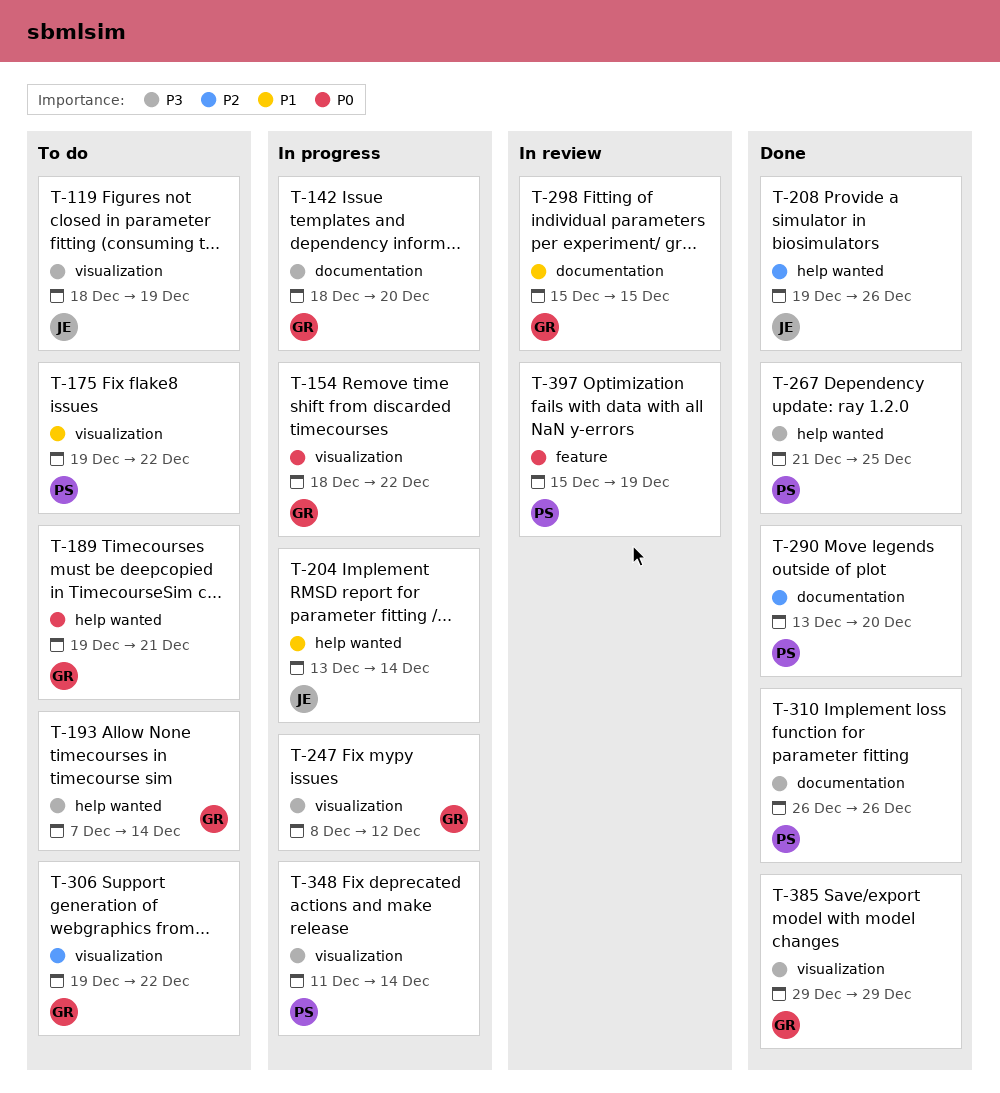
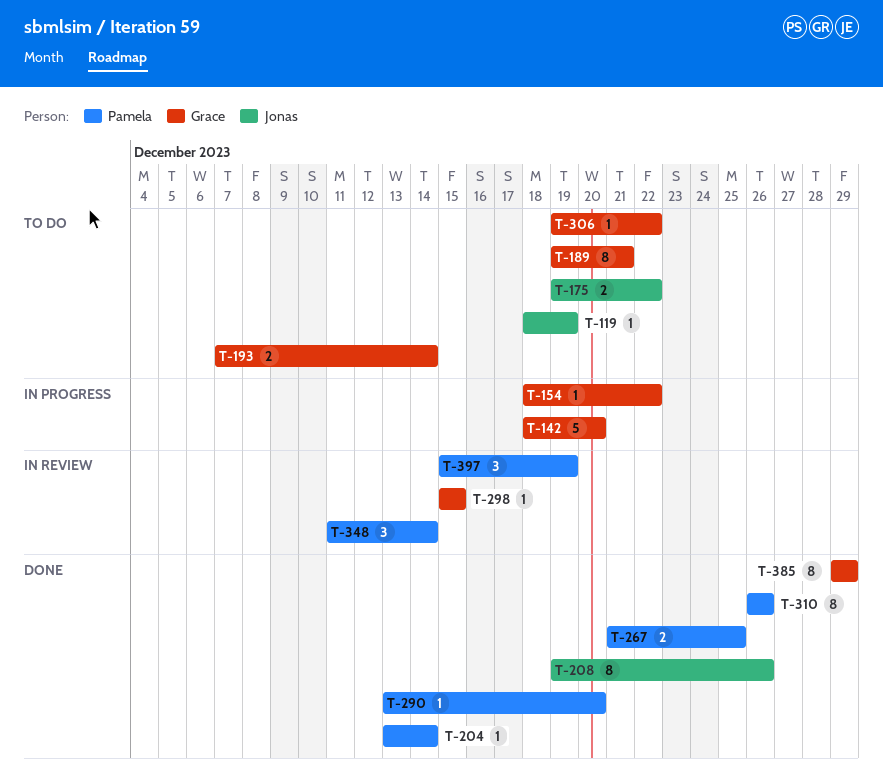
T-175, owner: Pamela -> Jonas
T-204, status: In progress -> Done
T-204, owner: Jonas -> Pamela
T-247: present -> none
T-348, status: In progress -> In review

